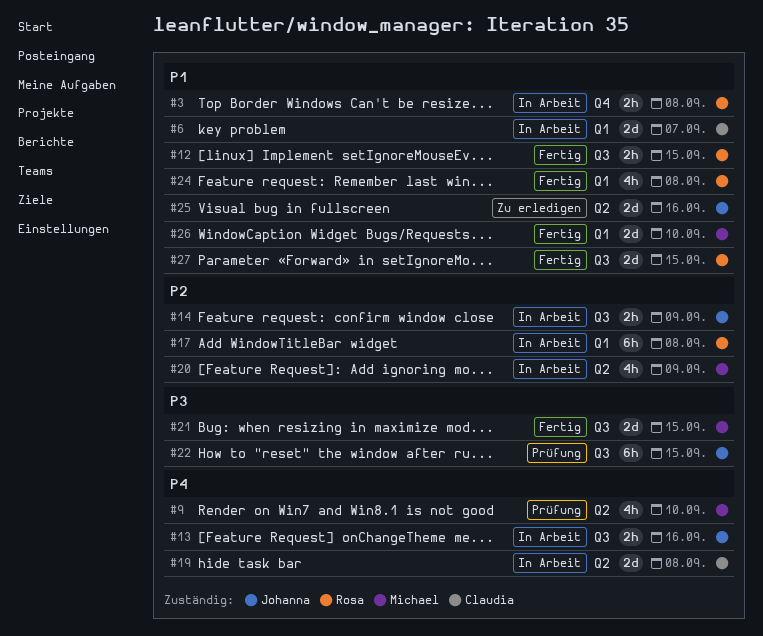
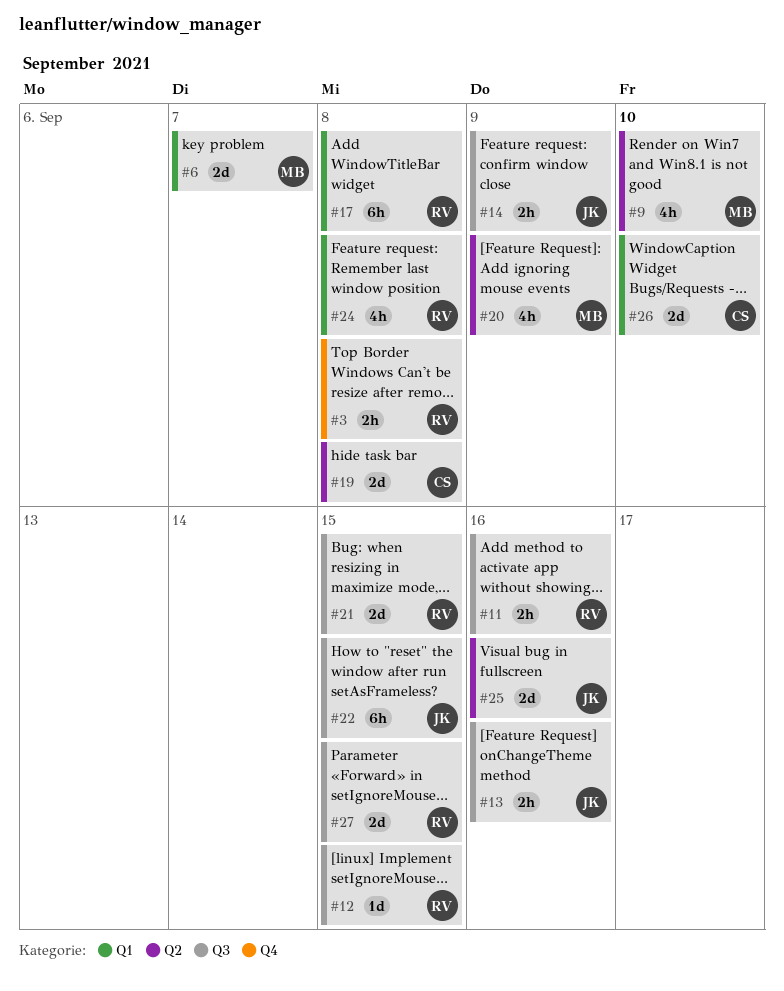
#6, owner: Claudia -> Michael
#11: none -> present
#12, estimate: 2h -> 1d
#21, owner: Michael -> Rosa
#26, owner: Michael -> Claudia

